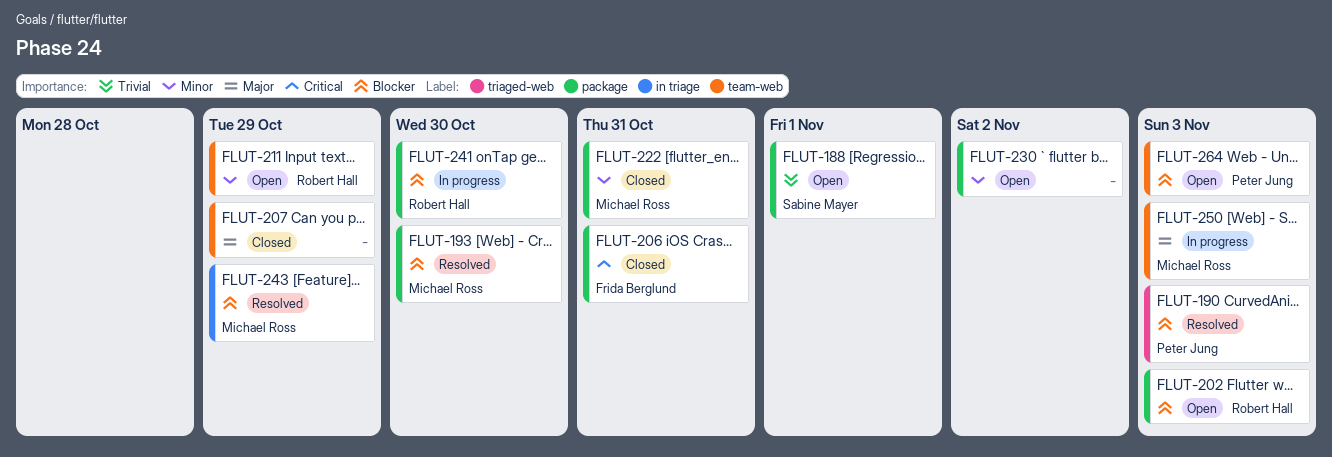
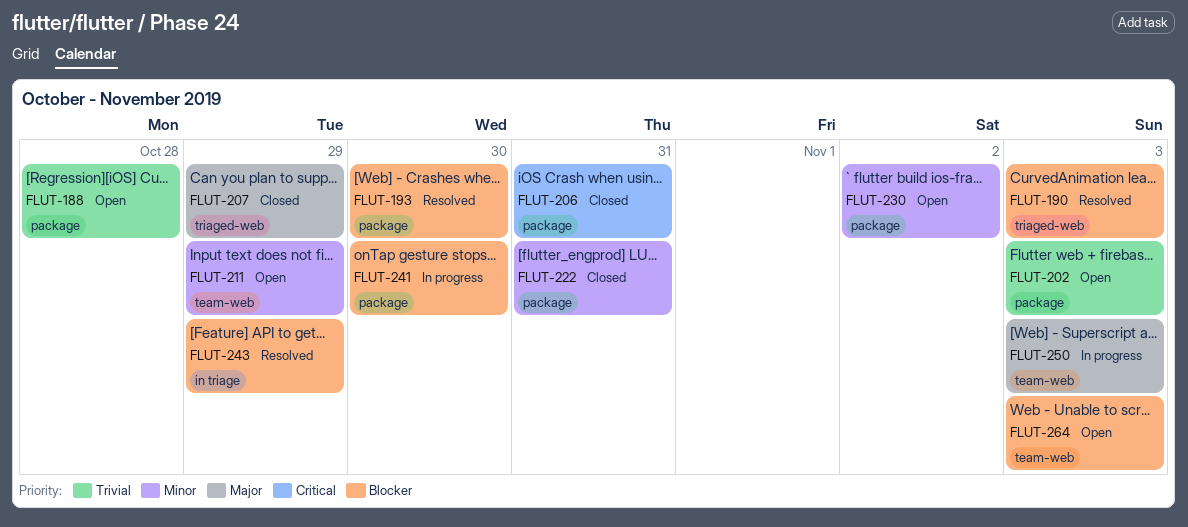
FLUT-188, due: Nov 1 -> Oct 28
FLUT-202, priority: Blocker -> Trivial
FLUT-207, label: team-web -> triaged-web

